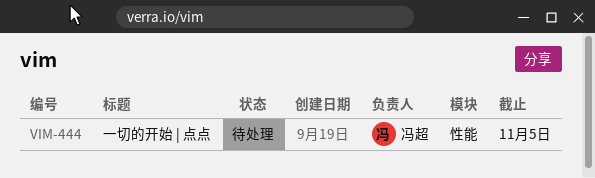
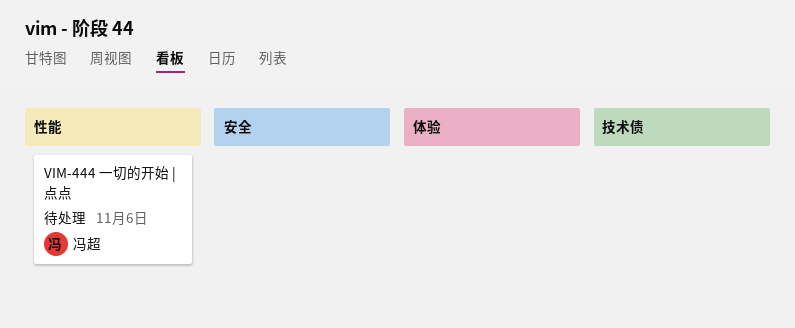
VIM-444, due: Nov 5 -> Nov 6

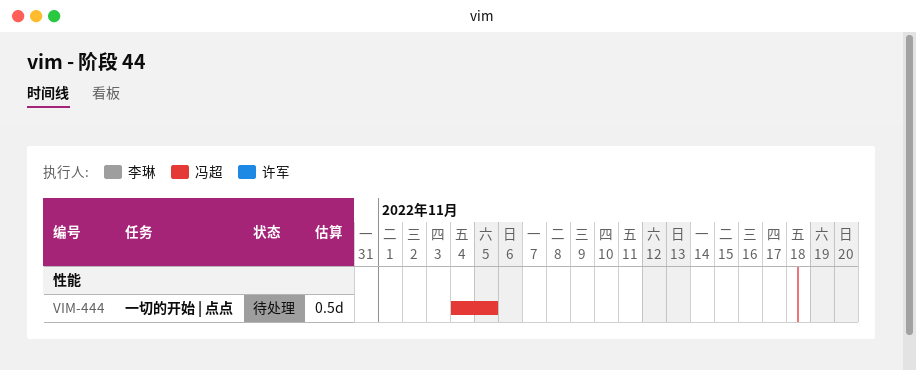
VIM-444, due: Nov 6 -> Nov 5

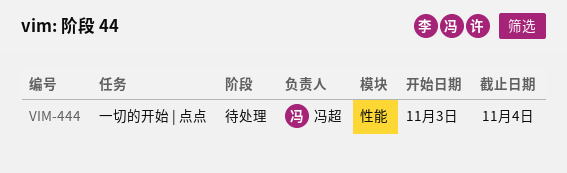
VIM-444, start: Nov 4 -> Nov 3
VIM-444, due: Nov 5 -> Nov 4

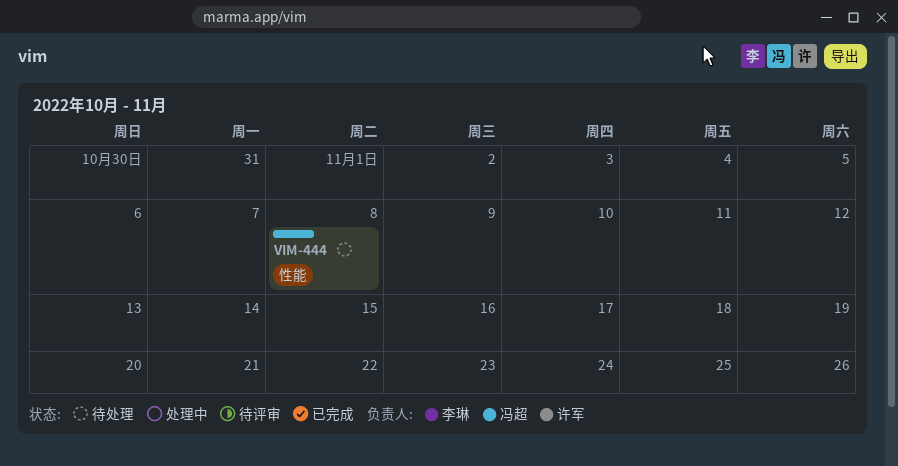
VIM-444, due: Nov 4 -> Nov 8

